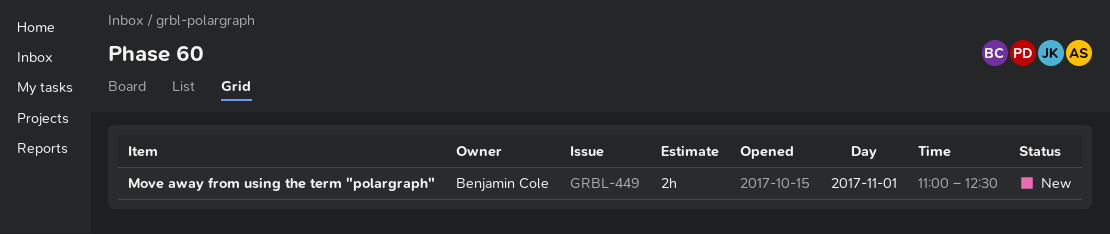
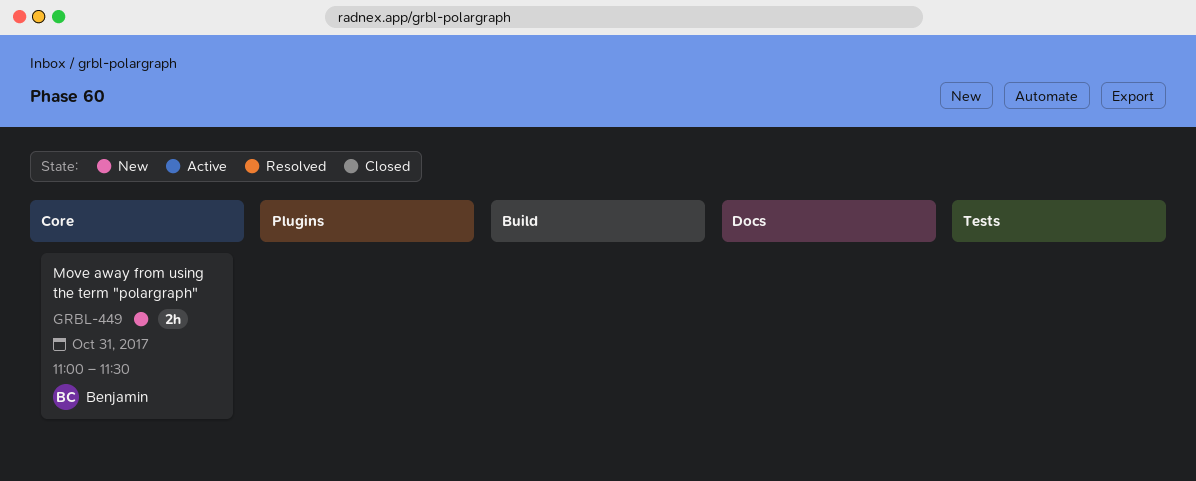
GRBL-449, day: Nov 1 -> Oct 31
GRBL-449, ends: 12:30 -> 11:30

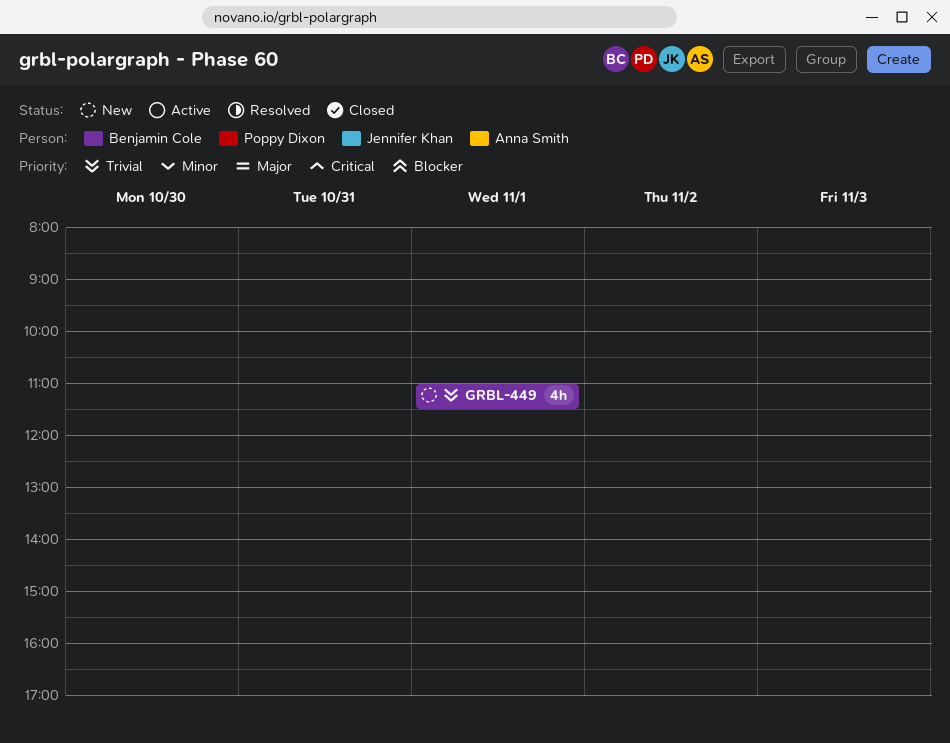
GRBL-449, estimate: 2h -> 4h
GRBL-449, day: Oct 31 -> Nov 1

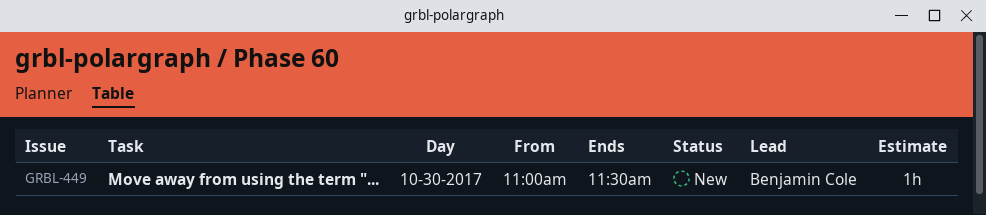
GRBL-449, estimate: 4h -> 1h
GRBL-449, day: Nov 1 -> Oct 30

